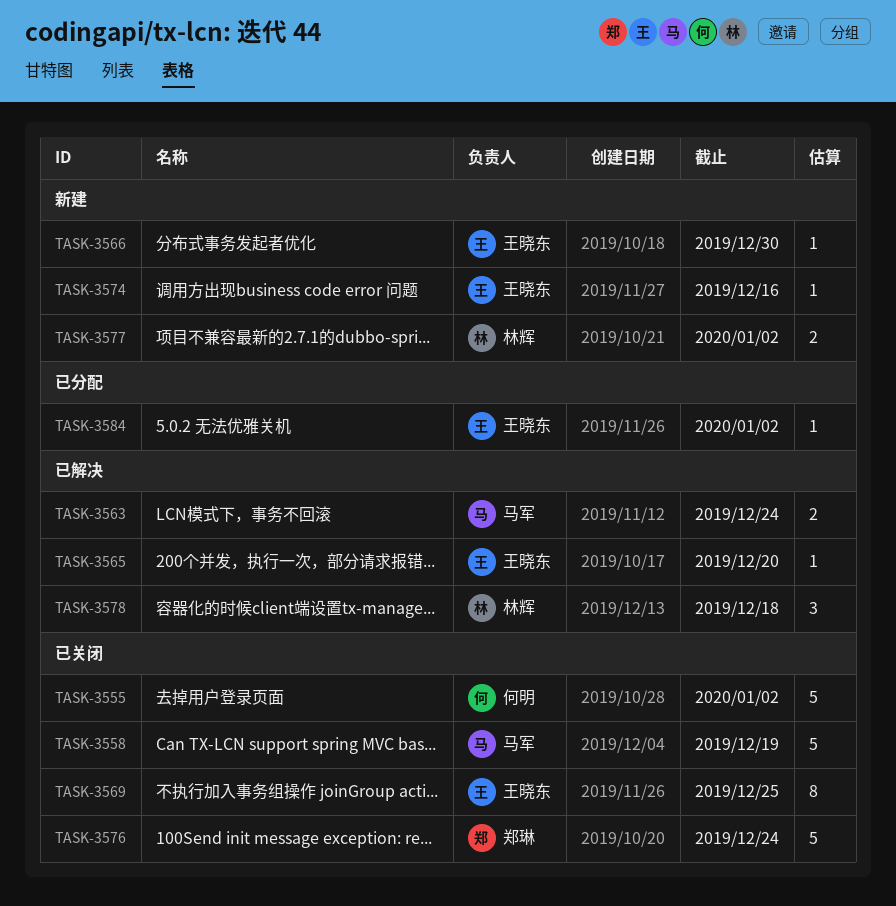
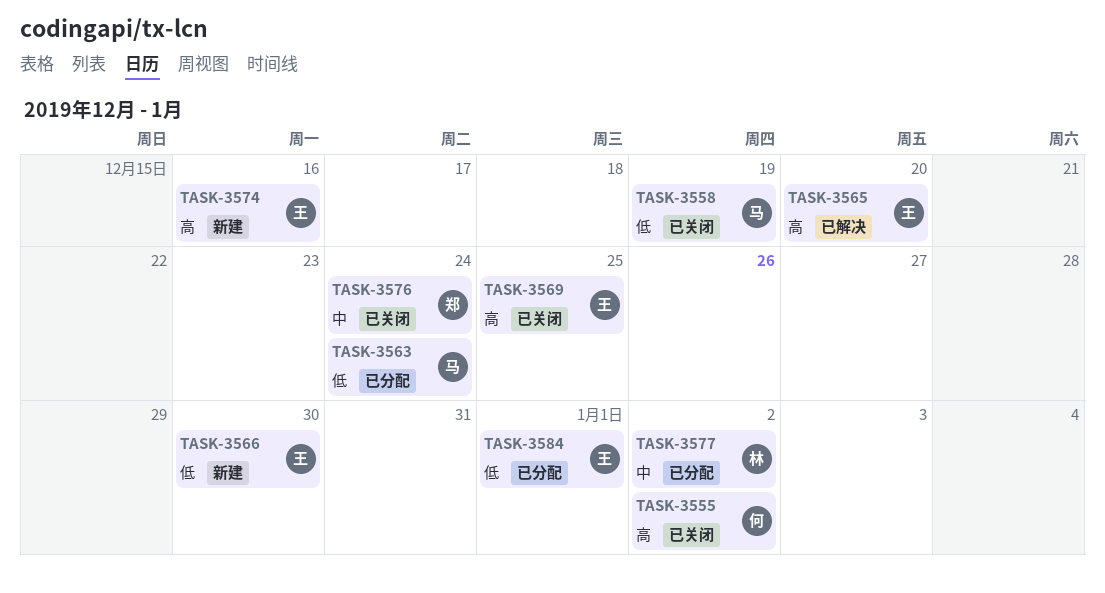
TASK-3563, status: 已解决 -> 已分配
TASK-3577, status: 新建 -> 已分配
TASK-3578: present -> none
TASK-3584, due: Jan 2 -> Jan 1

